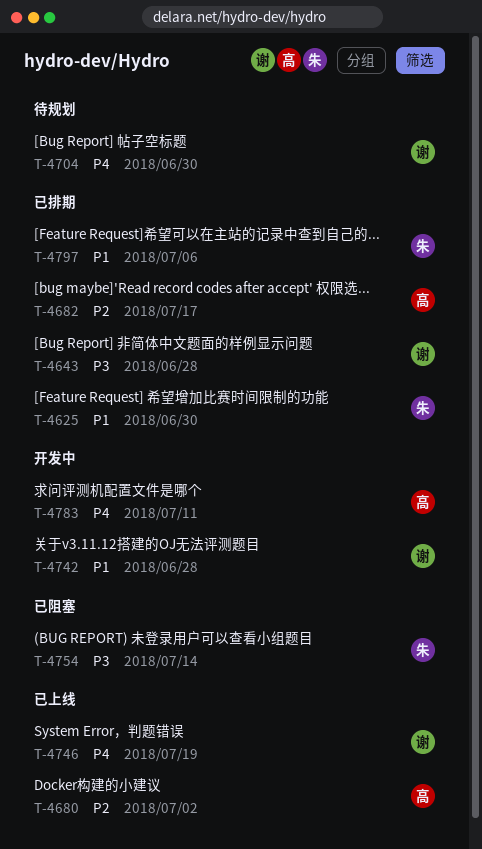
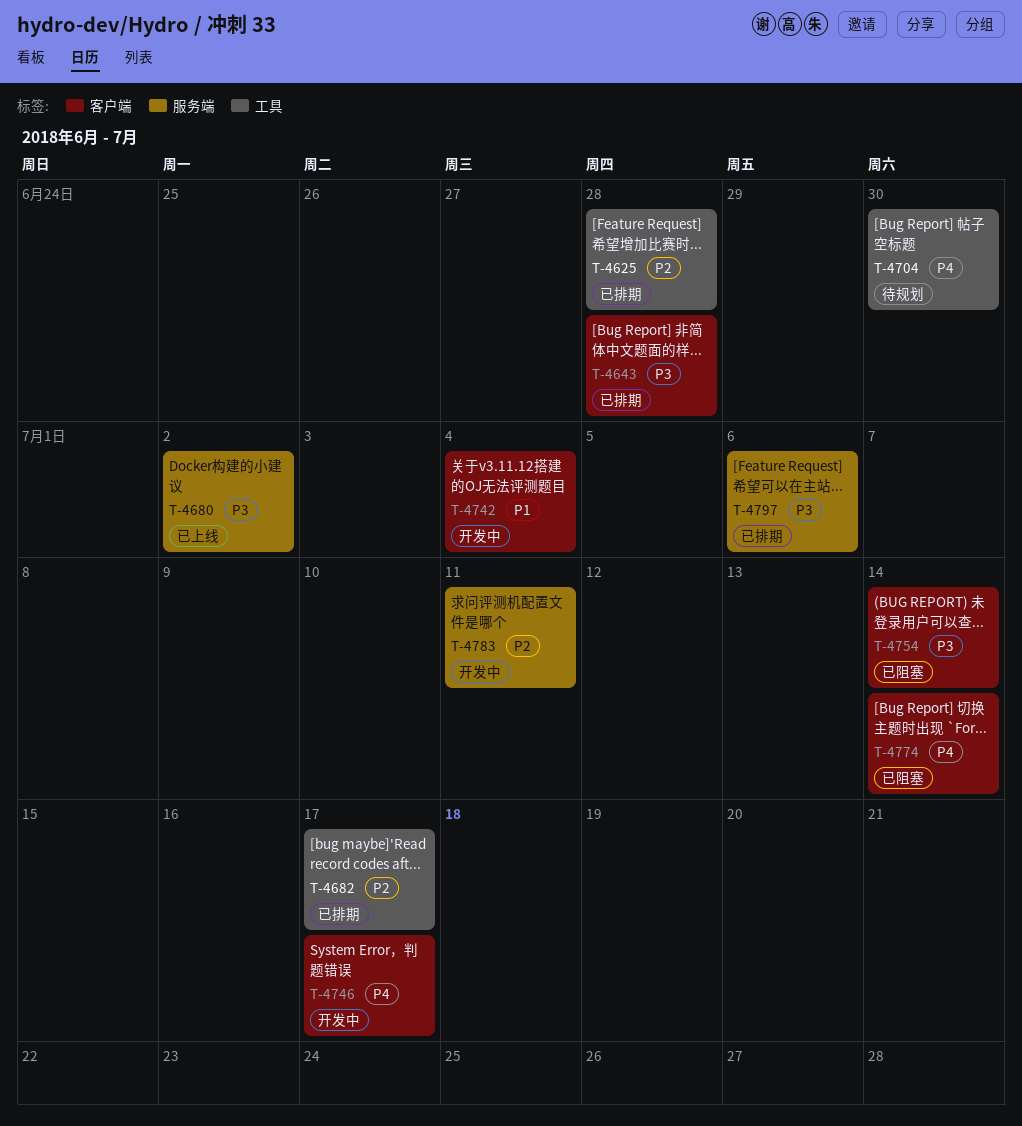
T-4625, priority: P1 -> P2
T-4625, due: Jun 30 -> Jun 28
T-4680, priority: P2 -> P3
T-4742, due: Jun 28 -> Jul 4
T-4746, status: 已上线 -> 开发中
T-4746, due: Jul 19 -> Jul 17
T-4774: none -> present
T-4783, priority: P4 -> P2
T-4797, priority: P1 -> P3

